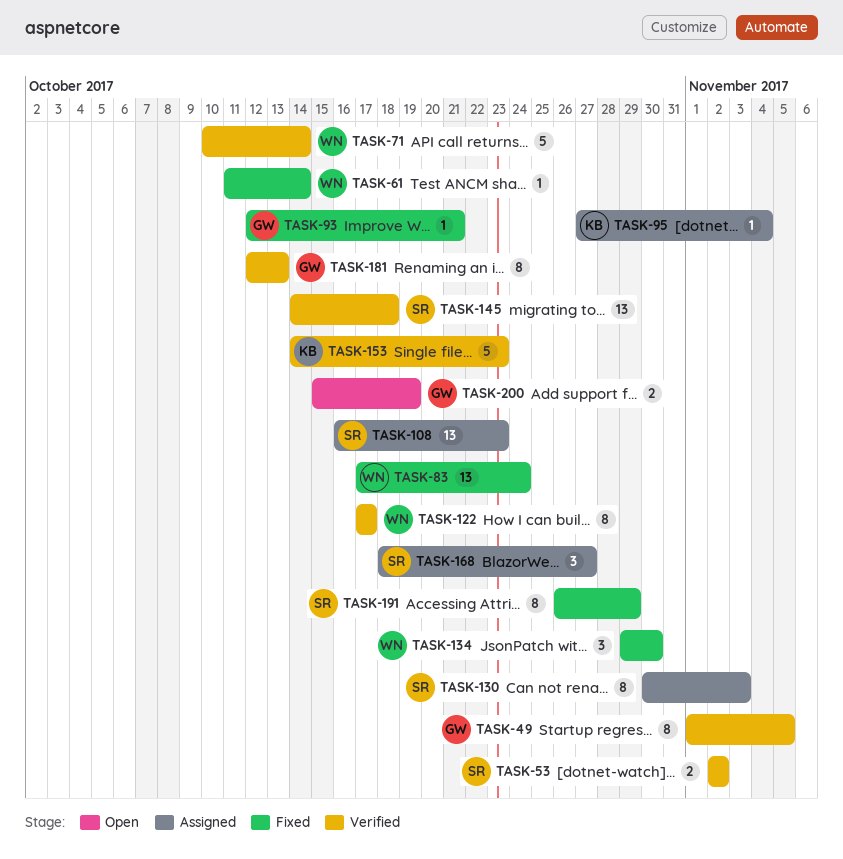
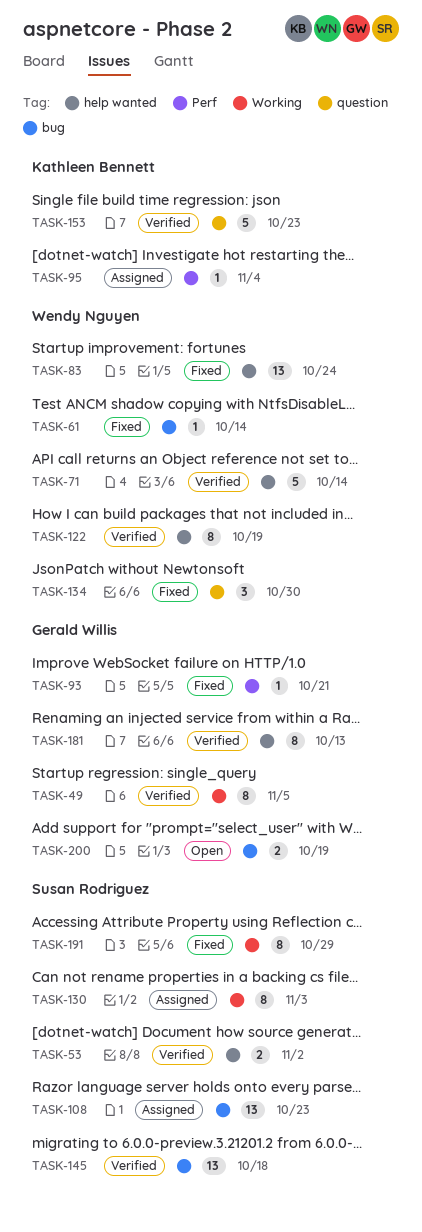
TASK-122, due: Oct 17 -> Oct 19
TASK-168: present -> none

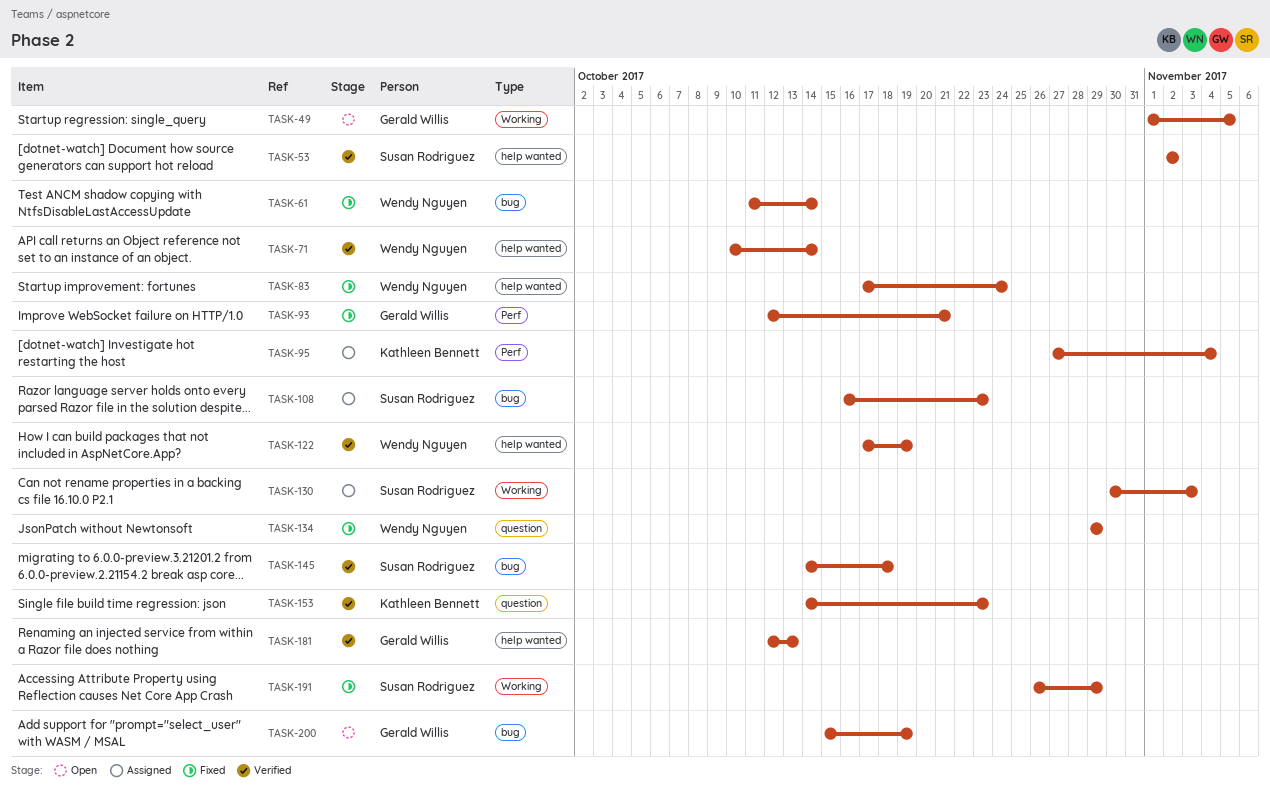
TASK-49, status: Verified -> Open
TASK-134, due: Oct 30 -> Oct 29

